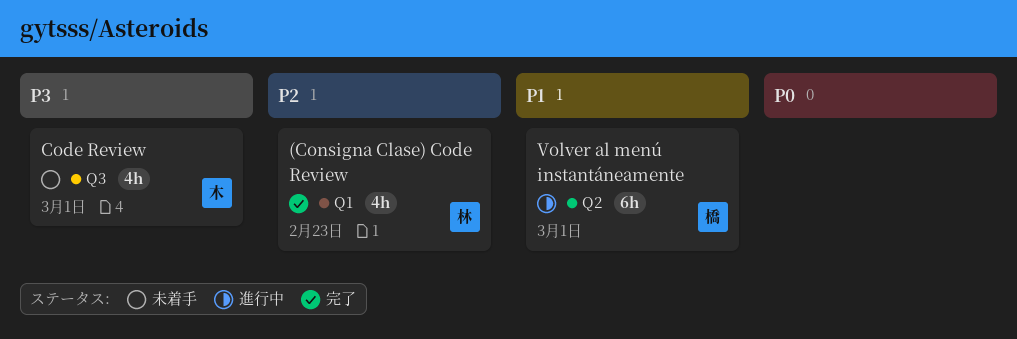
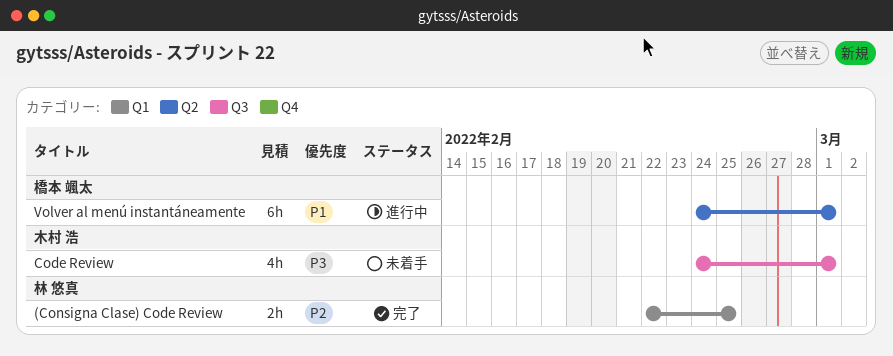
(Consigna Clase) Code Review, estimate: 4h -> 2h
(Consigna Clase) Code Review, due: Feb 23 -> Feb 25

